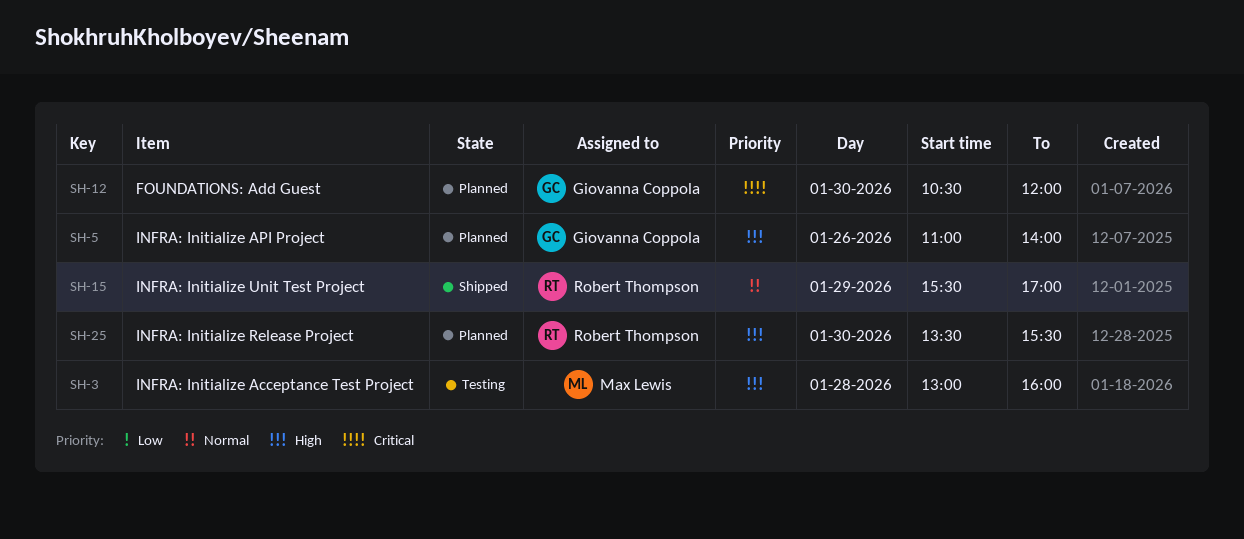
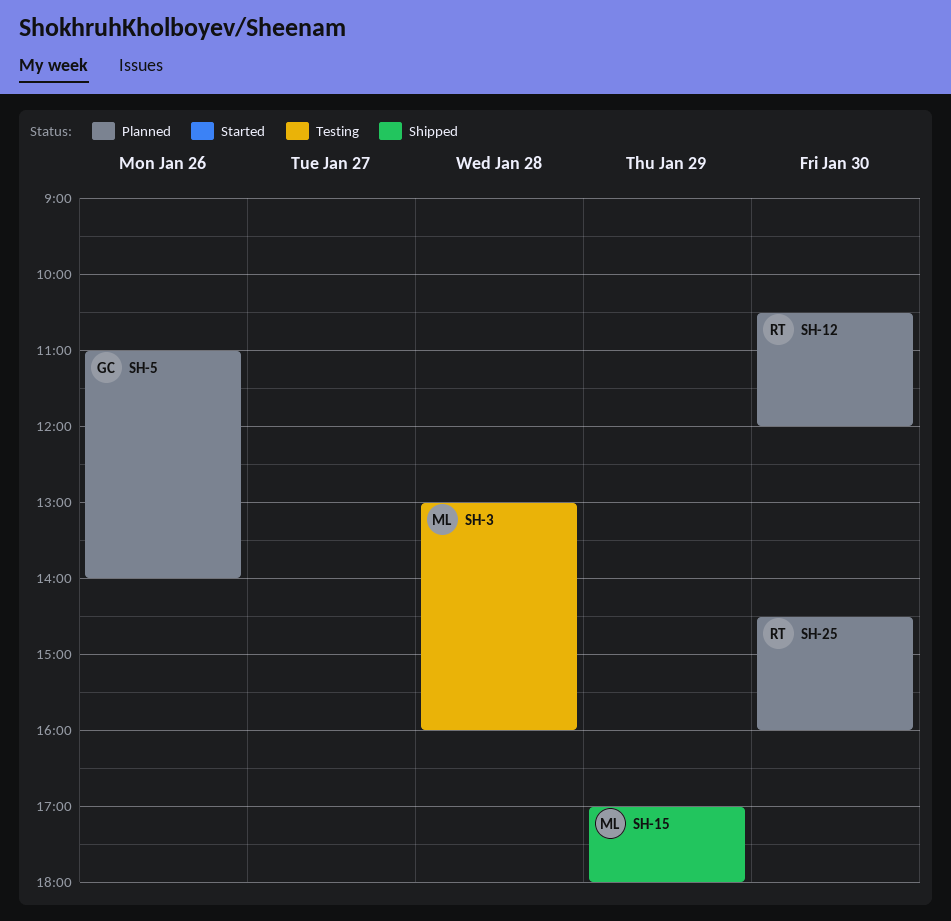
SH-12, owner: Giovanna Coppola -> Robert Thompson
SH-15, owner: Robert Thompson -> Max Lewis
SH-15, begins: 15:30 -> 17:00
SH-15, ends: 17:00 -> 18:00
SH-25, begins: 13:30 -> 14:30
SH-25, ends: 15:30 -> 16:00

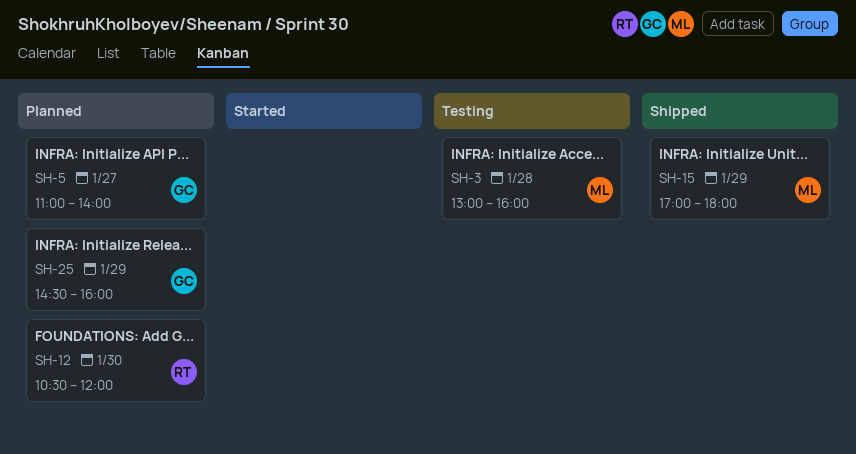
SH-5, day: Jan 26 -> Jan 27
SH-25, owner: RT -> GC
SH-25, day: Jan 30 -> Jan 29

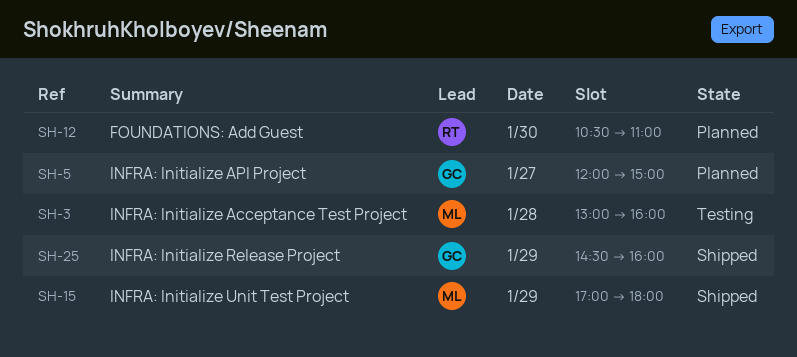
SH-5, begins: 11:00 -> 12:00
SH-5, ends: 14:00 -> 15:00
SH-12, ends: 12:00 -> 11:00
SH-25, status: Planned -> Shipped

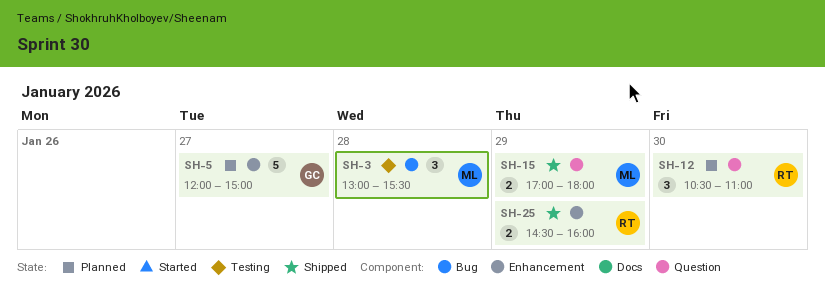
SH-3, ends: 16:00 -> 15:30
SH-25, owner: GC -> RT

